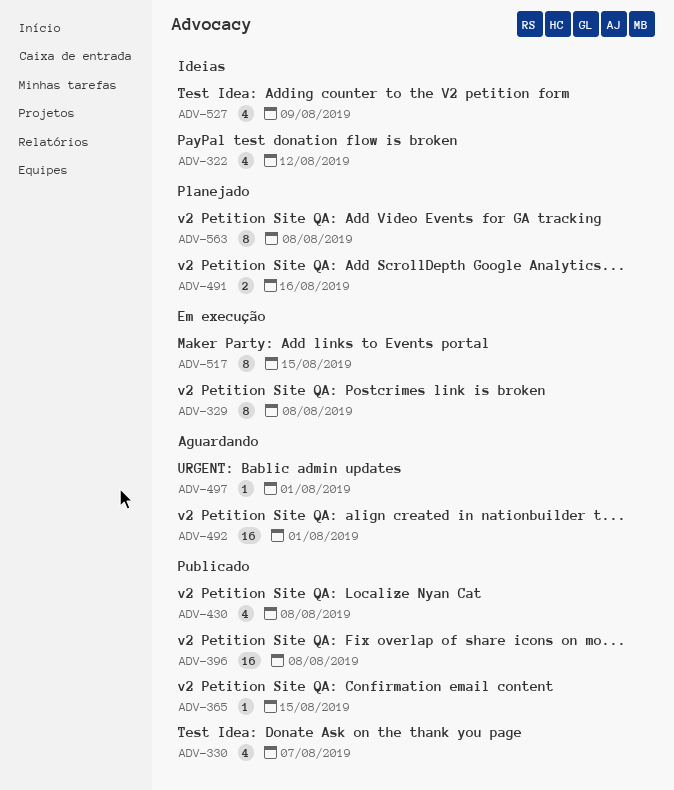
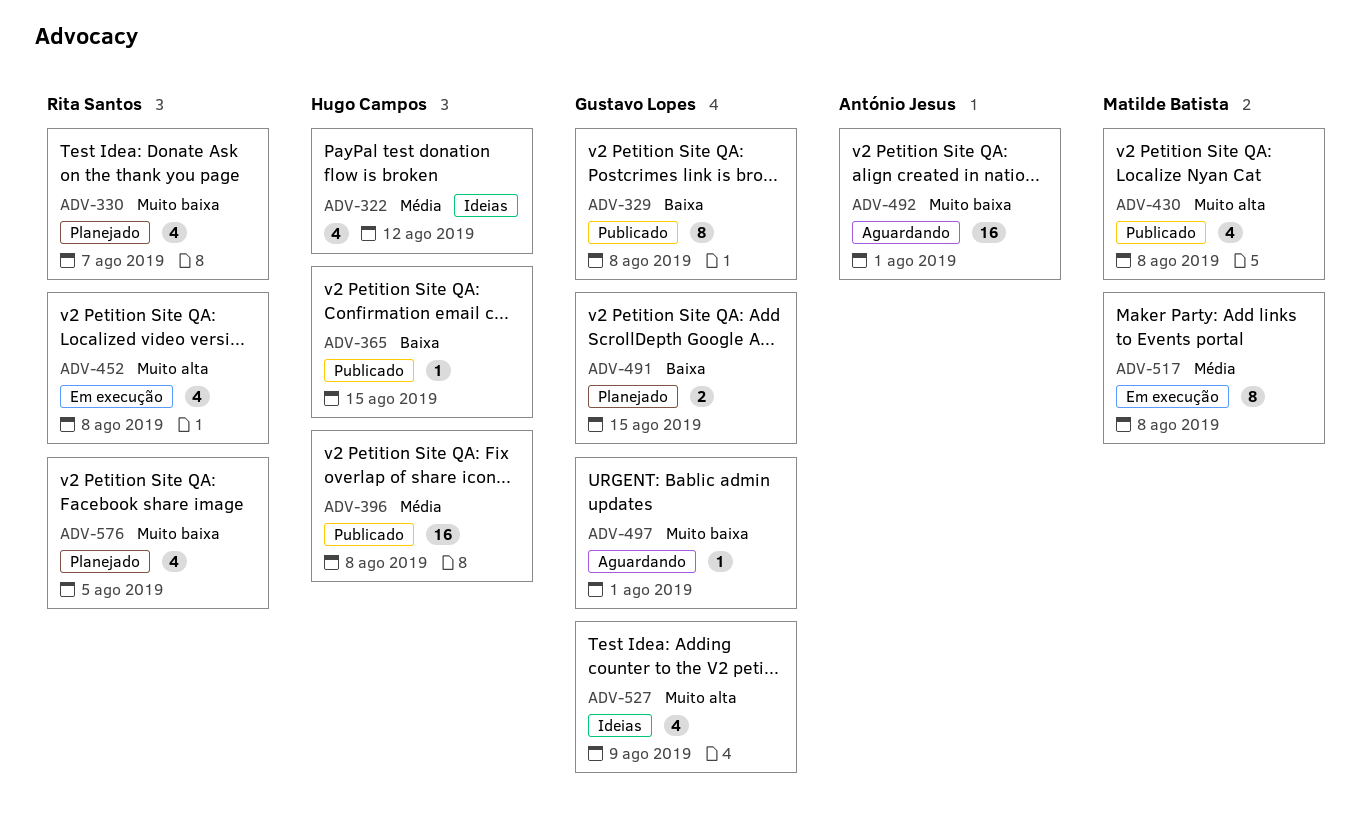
ADV-329, status: Em execução -> Publicado
ADV-330, status: Publicado -> Planejado
ADV-452: none -> present
ADV-491, due: Aug 16 -> Aug 15
ADV-517, due: Aug 15 -> Aug 8
ADV-563: present -> none
ADV-576: none -> present

